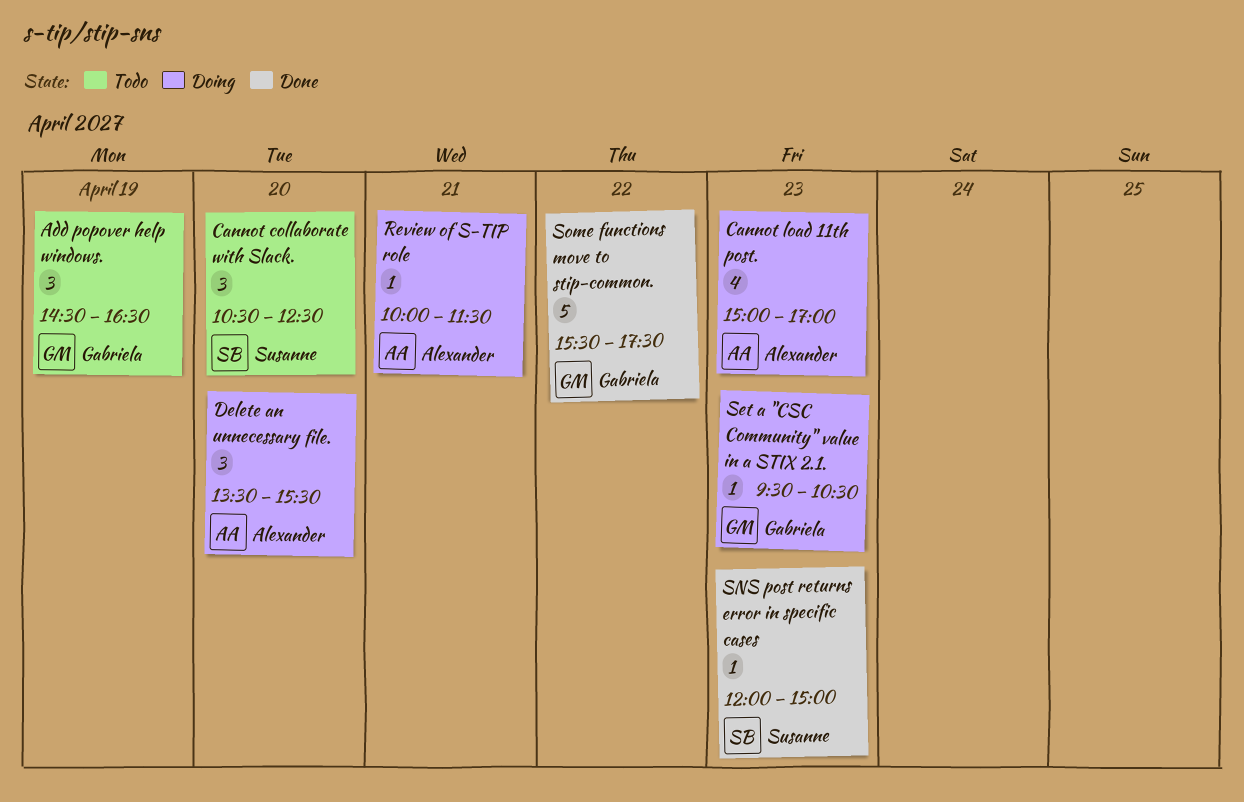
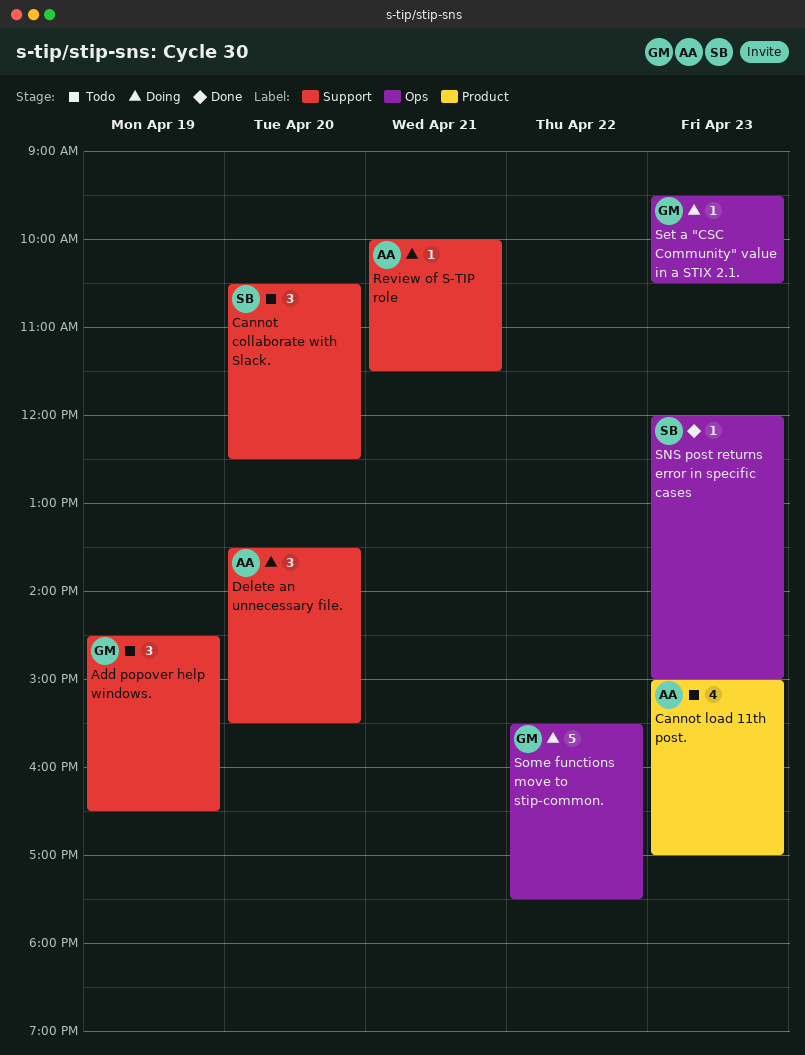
Cannot load 11th post., status: Doing -> Todo
Some functions move to stip-common., status: Done -> Doing

